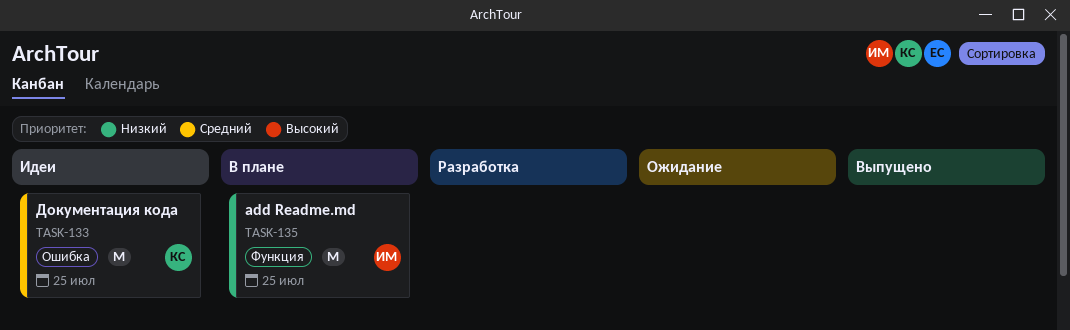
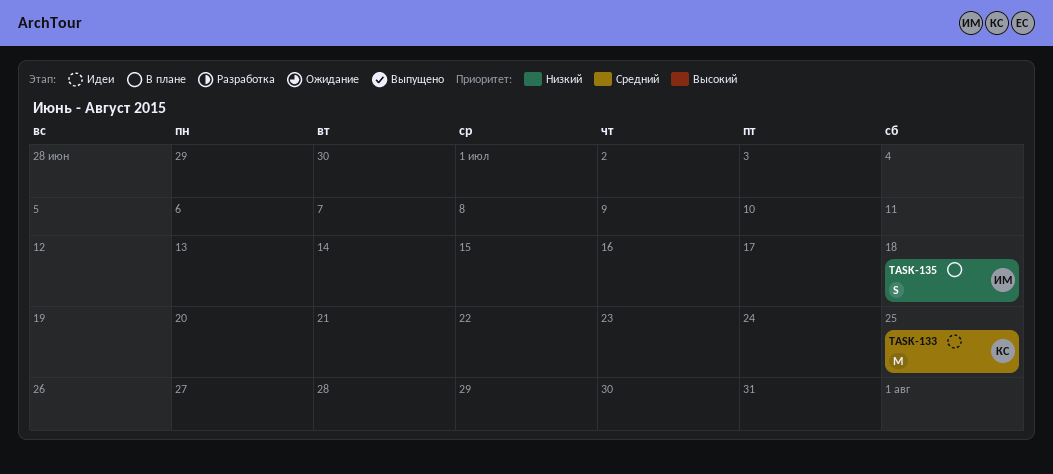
TASK-135, estimate: M -> S
TASK-135, due: Jul 25 -> Jul 18

